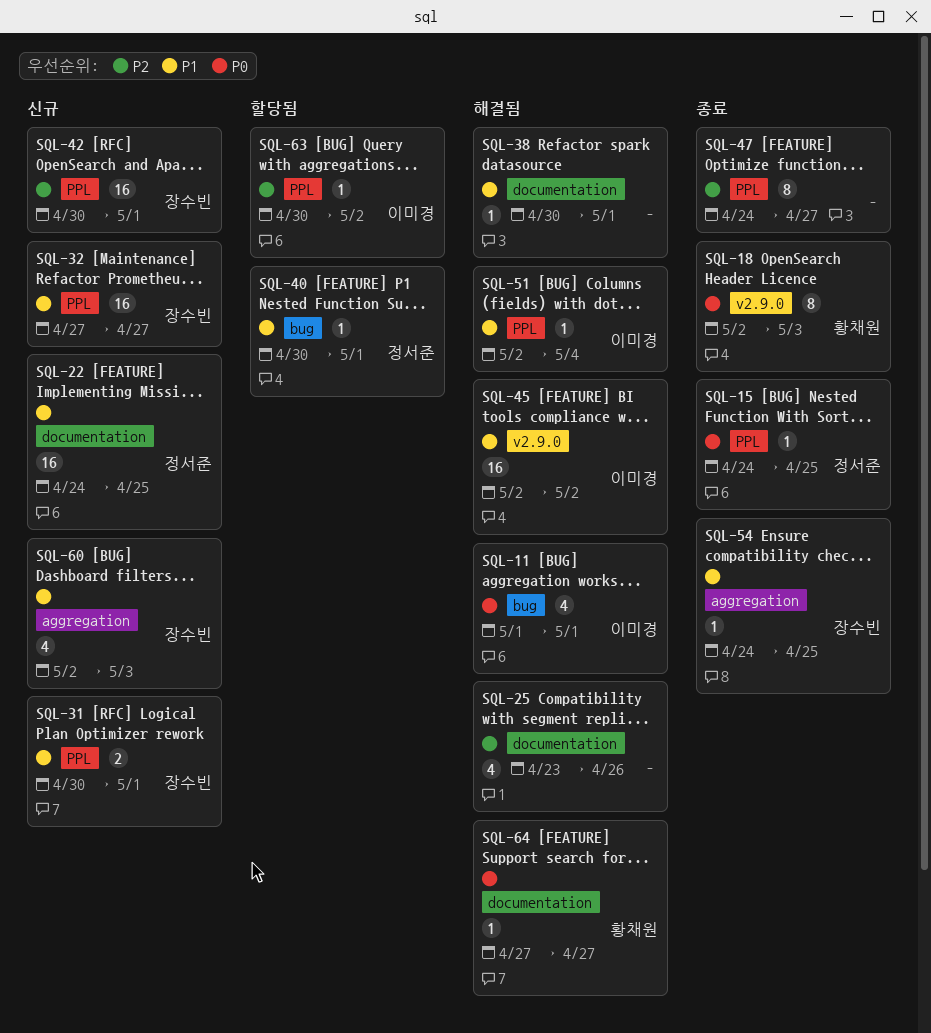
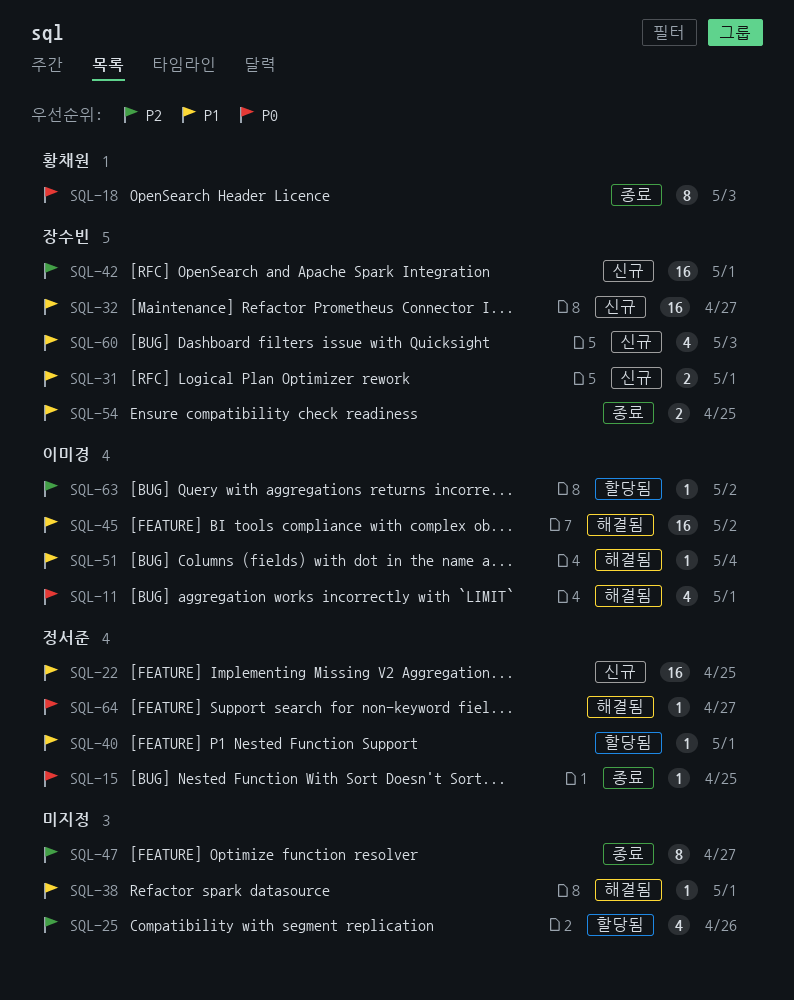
SQL-25, status: 해결됨 -> 할당됨
SQL-54, estimate: 1 -> 2
SQL-64, owner: 황채원 -> 정서준

